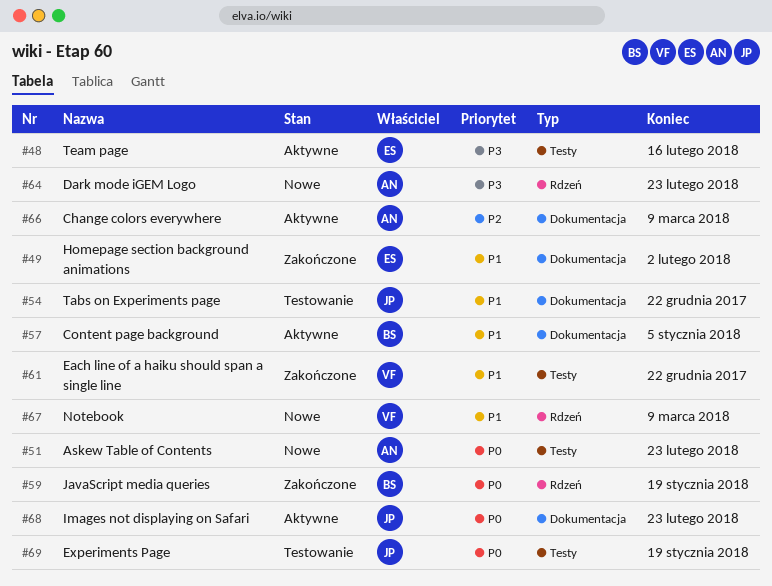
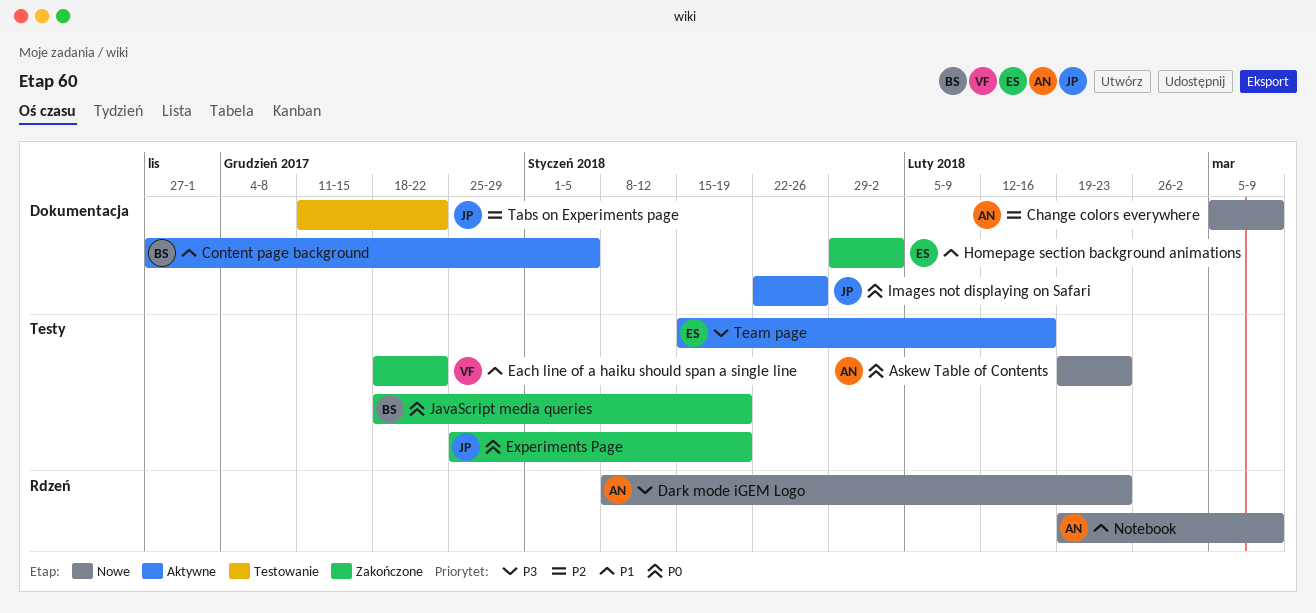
Change colors everywhere, status: Aktywne -> Nowe
Experiments Page, status: Testowanie -> Zakończone
Images not displaying on Safari, due: Feb 23 -> Jan 26
JavaScript media queries, label: Rdzeń -> Testy
Notebook, owner: VF -> AN
Tabs on Experiments page, priority: P1 -> P2

